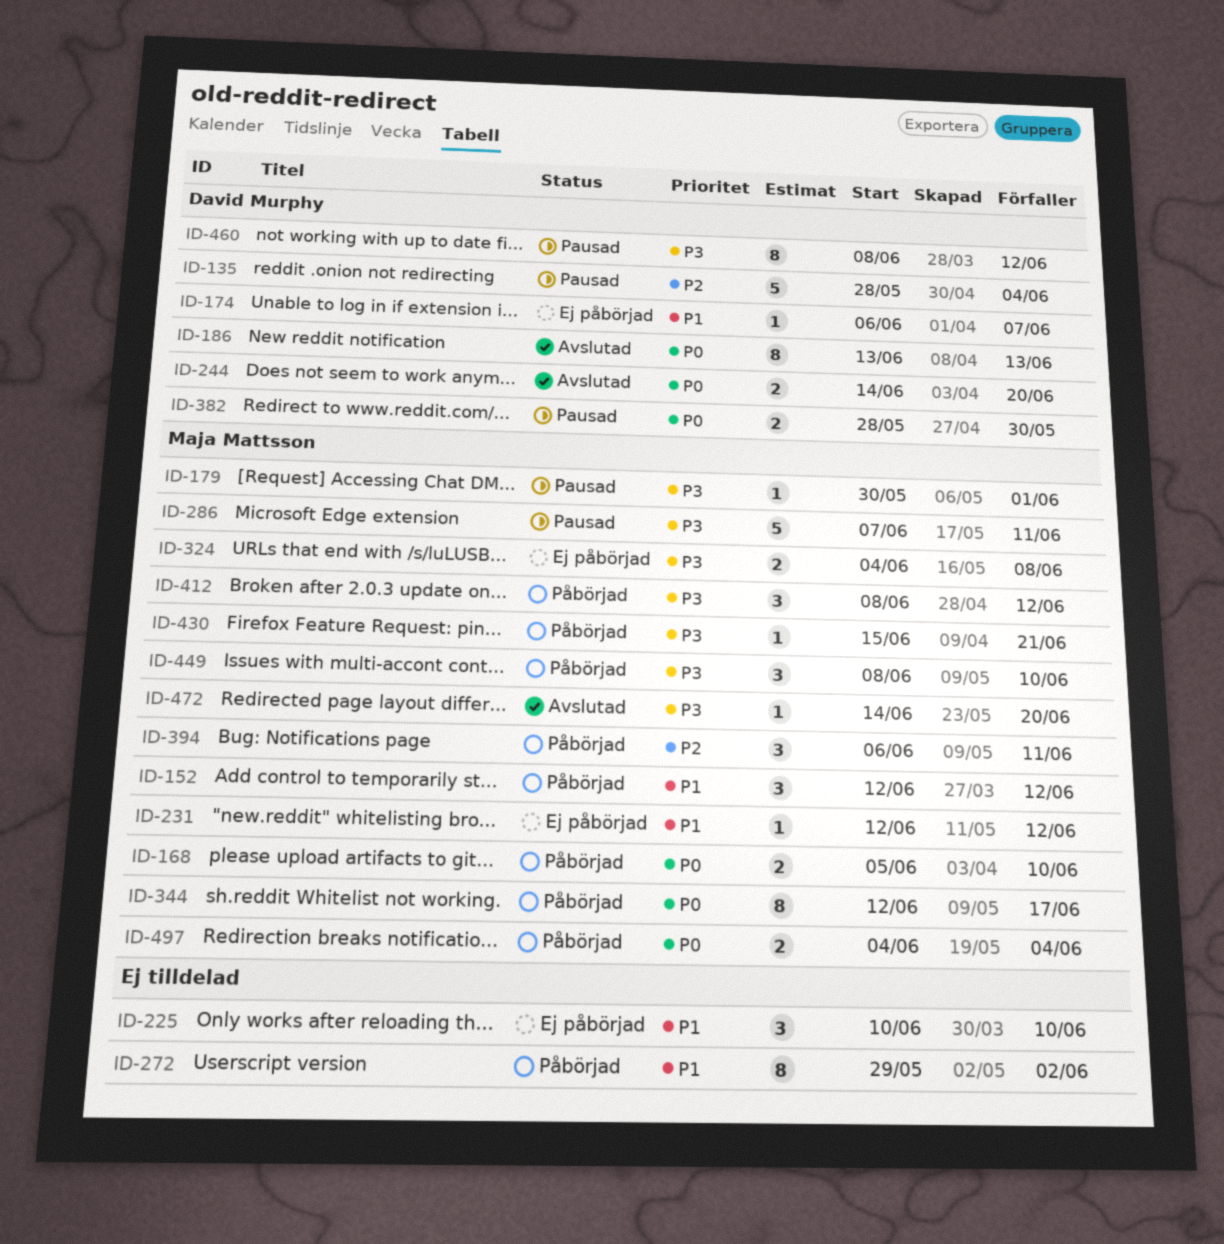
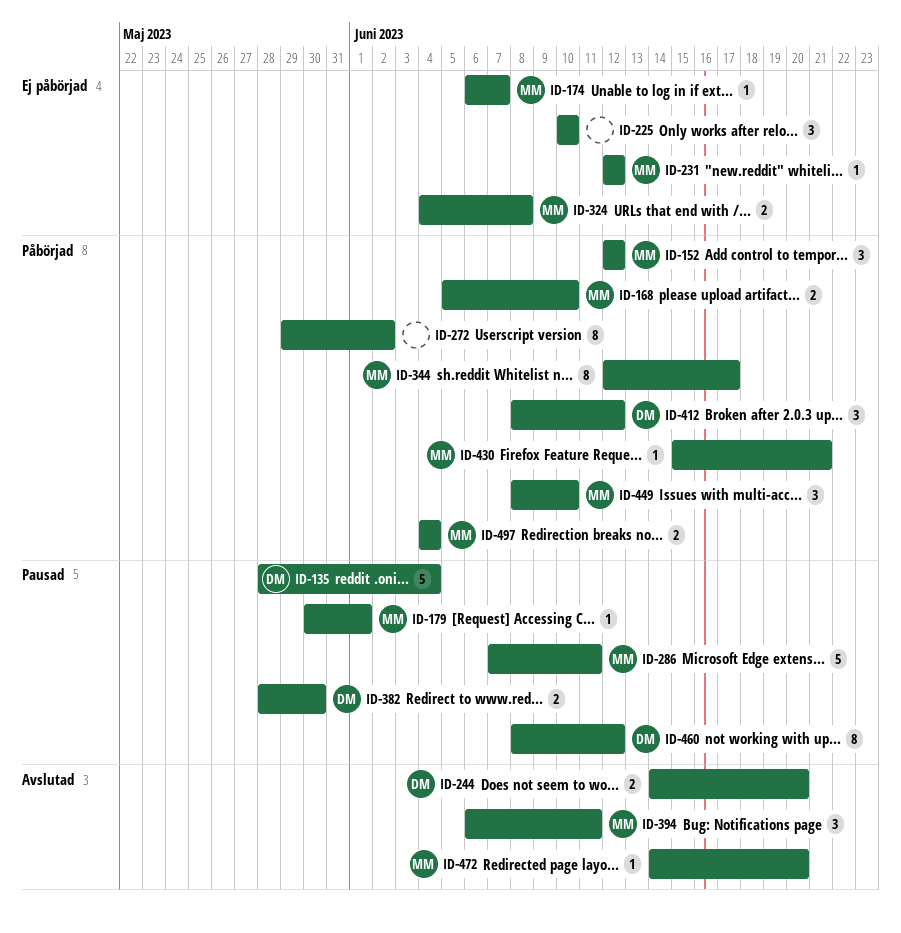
ID-174, owner: David Murphy -> Maja Mattsson
ID-186: present -> none
ID-394, status: Påbörjad -> Avslutad
ID-412, owner: Maja Mattsson -> David Murphy

